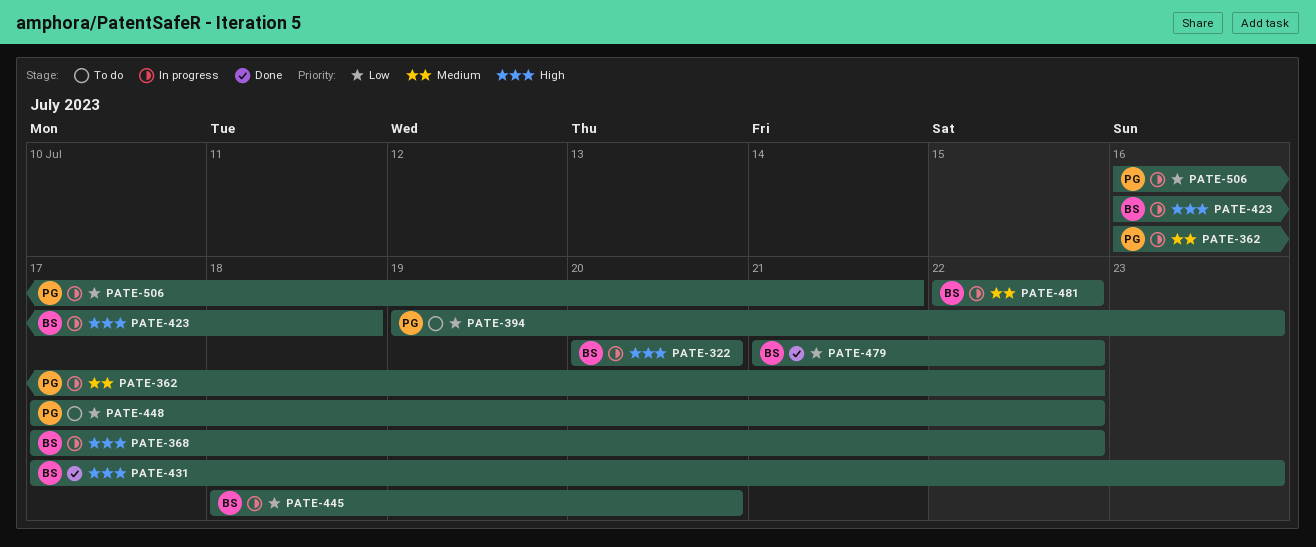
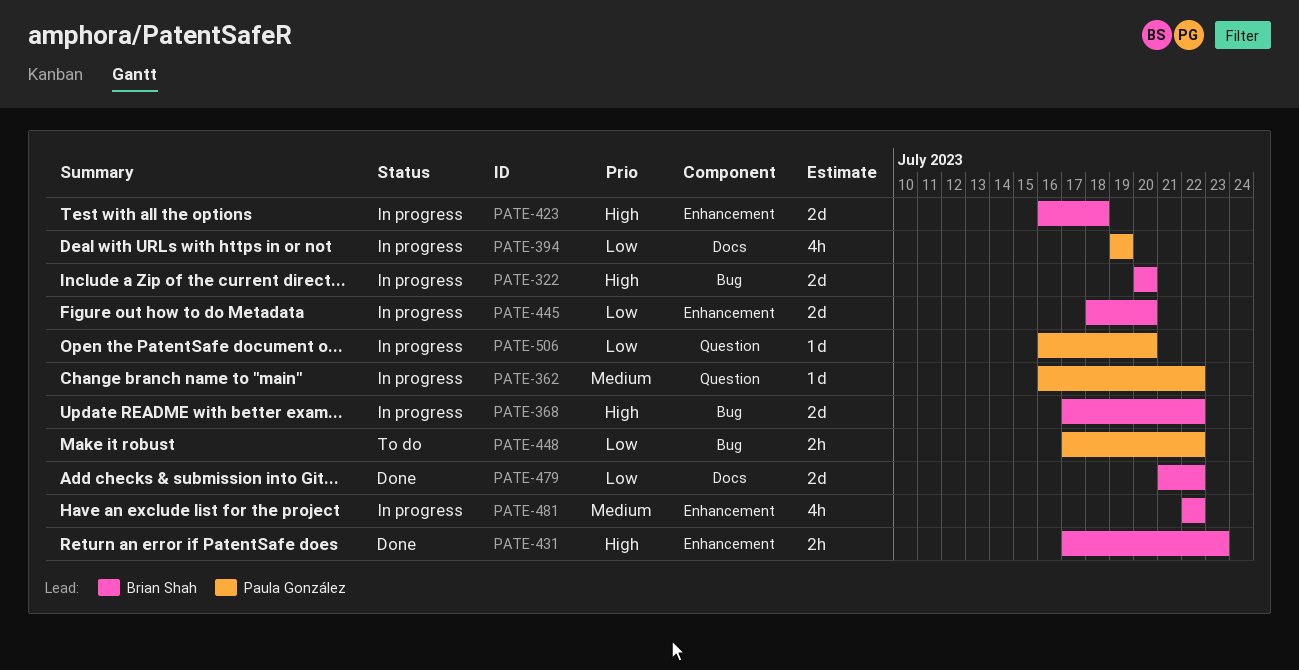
PATE-394, status: To do -> In progress
PATE-394, due: Jul 23 -> Jul 19
PATE-506, due: Jul 21 -> Jul 20

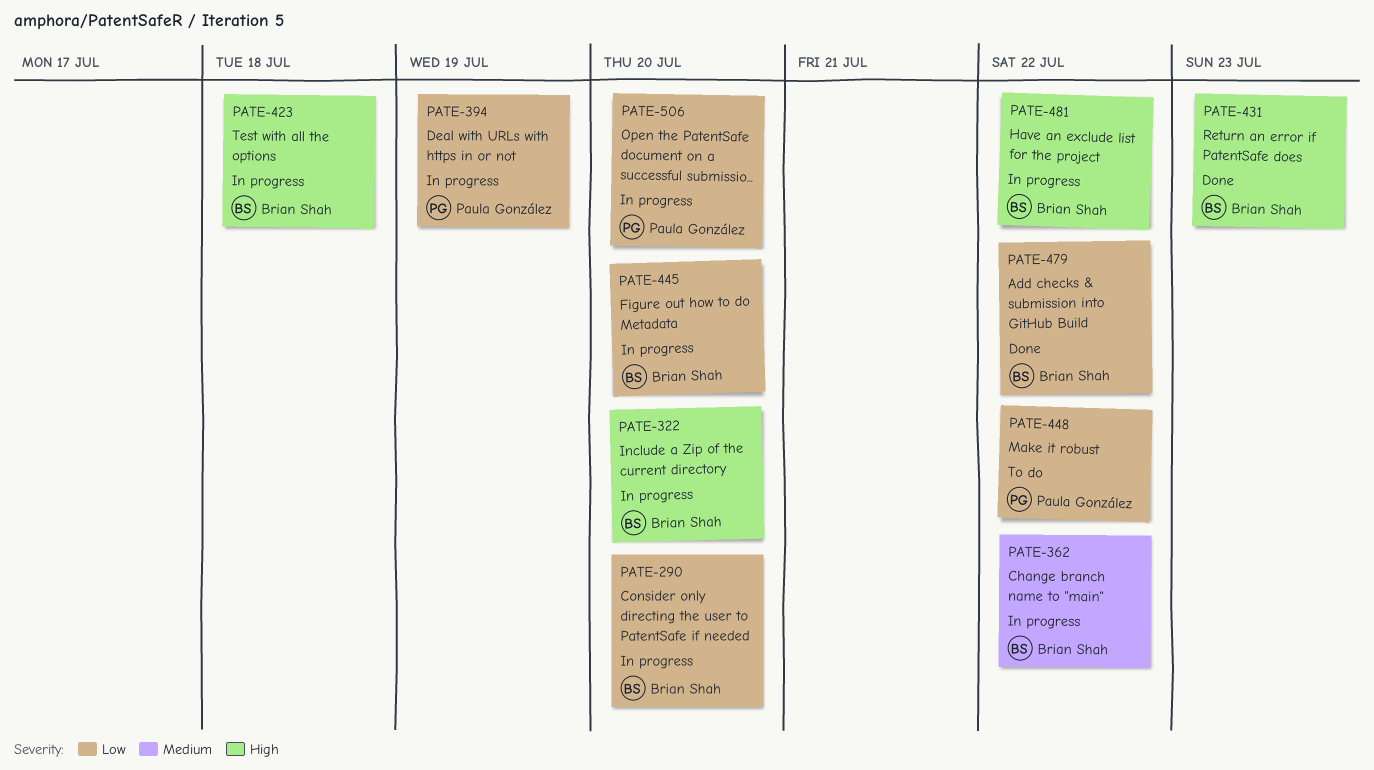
PATE-290: none -> present
PATE-362, owner: Paula González -> Brian Shah
PATE-368: present -> none
PATE-481, priority: Medium -> High

